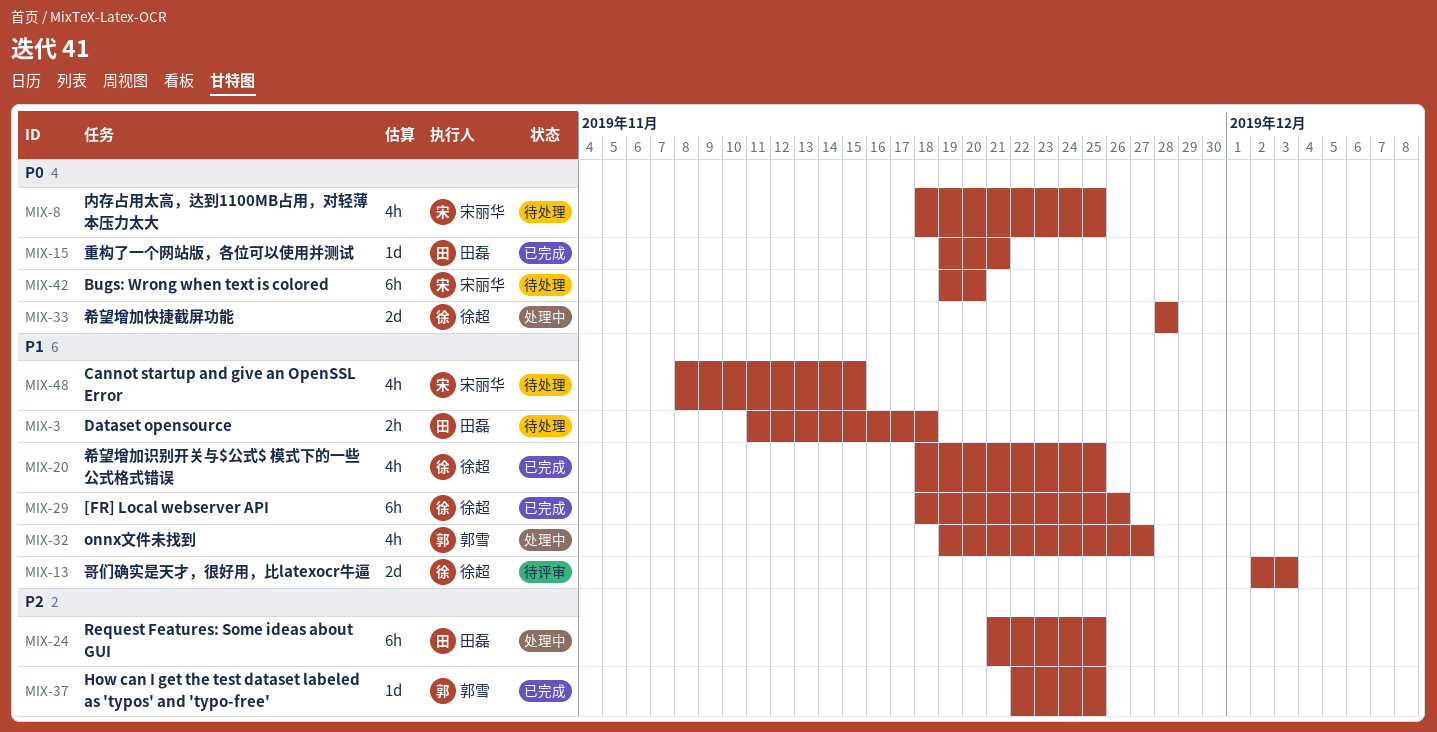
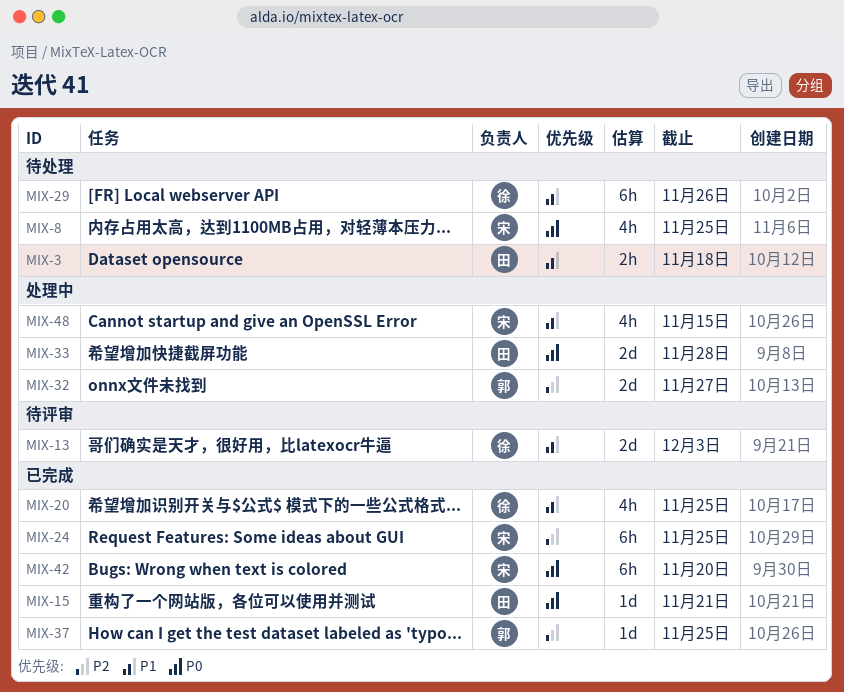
MIX-24, status: 处理中 -> 已完成
MIX-24, owner: 田磊 -> 宋丽华
MIX-29, status: 已完成 -> 待处理
MIX-32, priority: P1 -> P2
MIX-32, estimate: 4h -> 2d
MIX-33, owner: 徐超 -> 田磊
MIX-42, status: 待处理 -> 已完成
MIX-48, status: 待处理 -> 处理中

